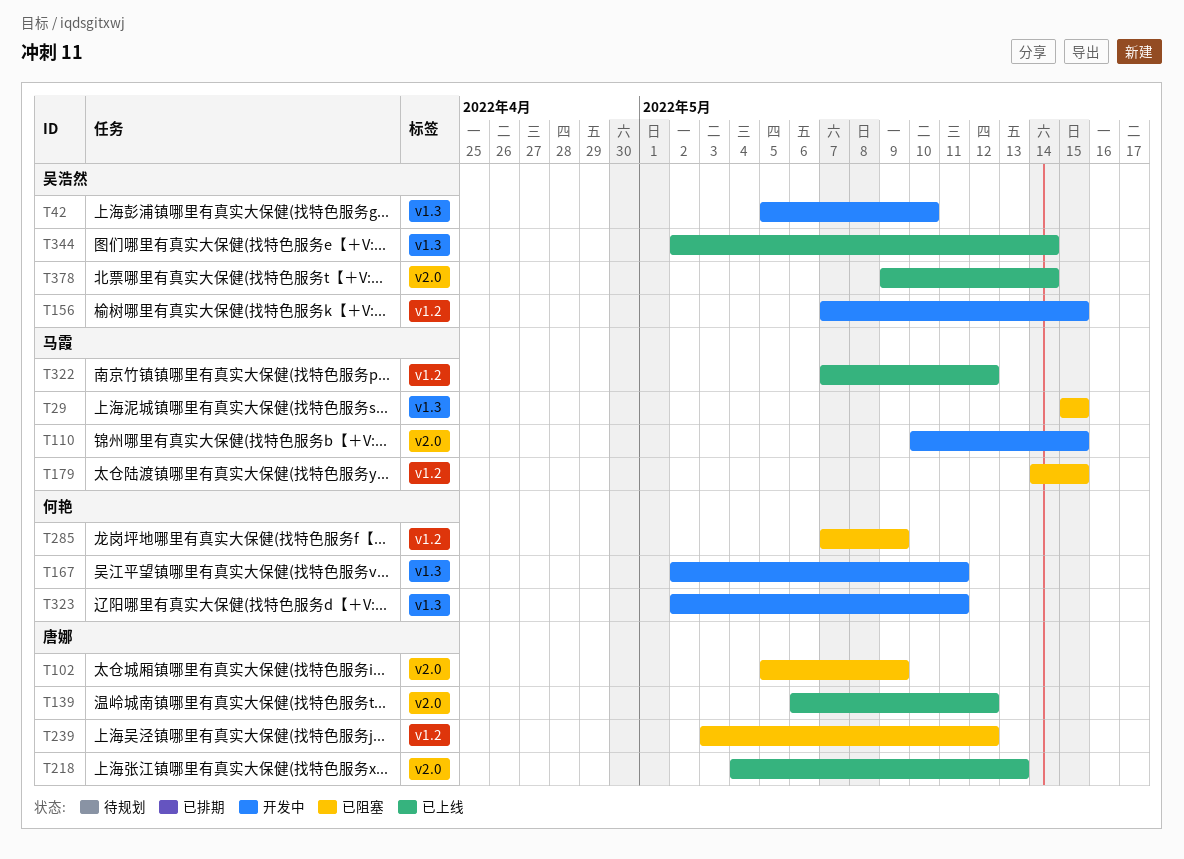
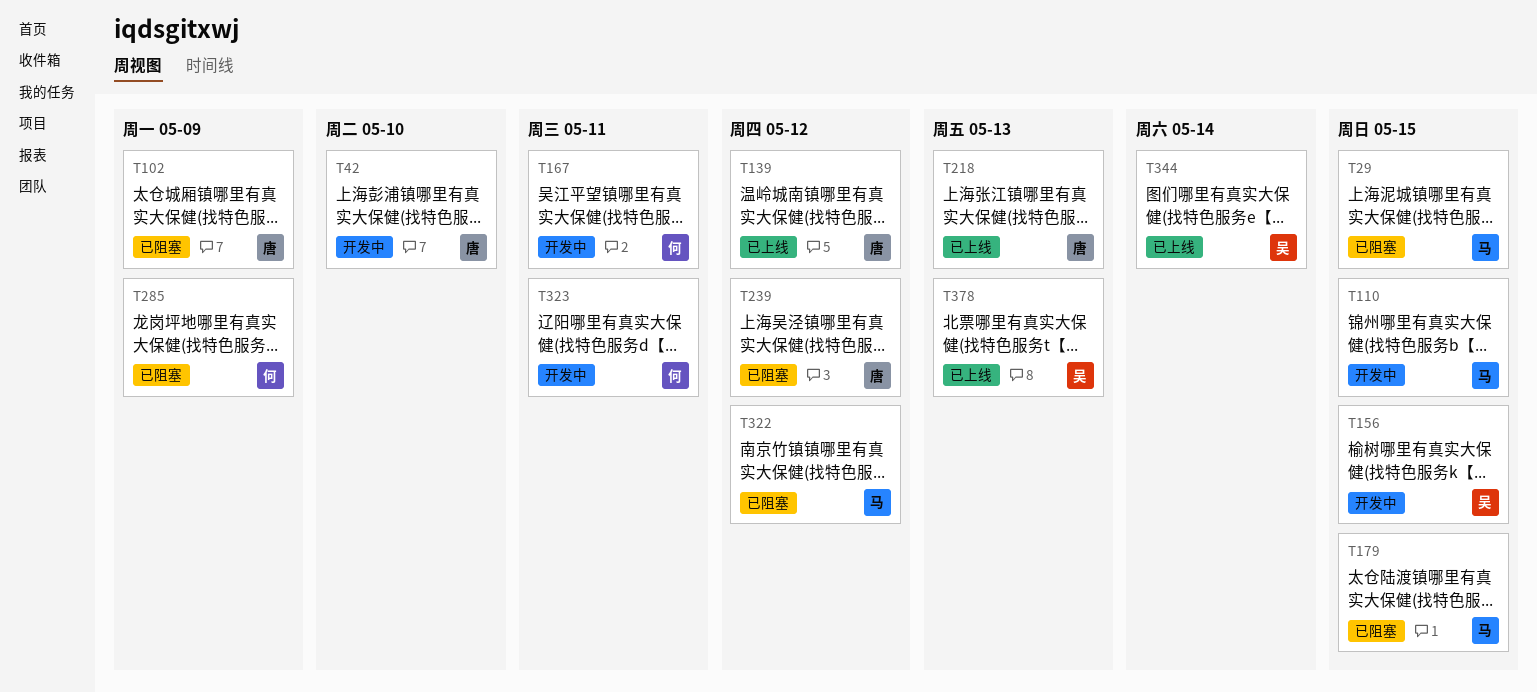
T42, owner: 吴浩然 -> 唐娜
T322, status: 已上线 -> 已阻塞
T378, due: May 14 -> May 13

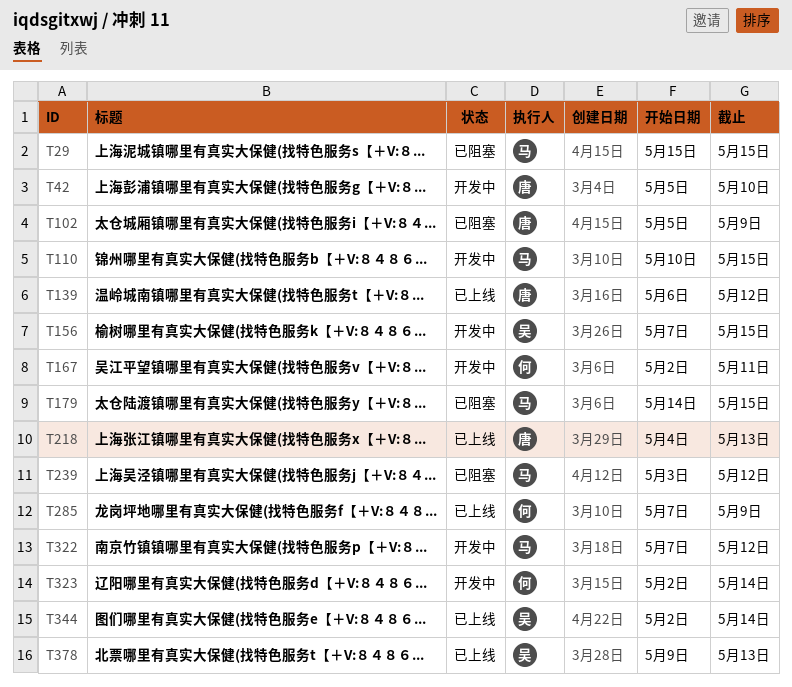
T239, owner: 唐 -> 马
T285, status: 已阻塞 -> 已上线
T322, status: 已阻塞 -> 开发中
T323, due: May 11 -> May 14

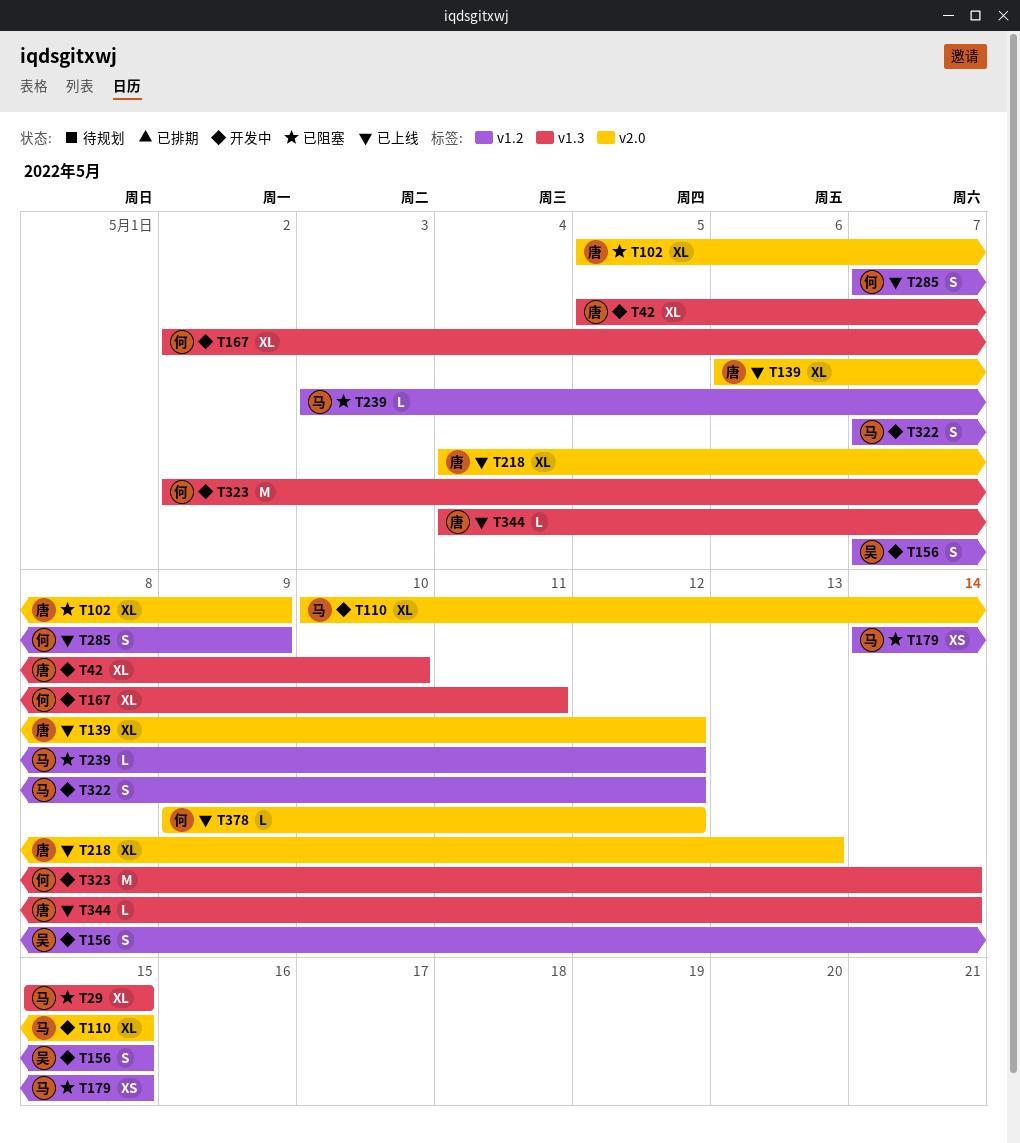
T344, owner: 吴 -> 唐
T344, start: May 2 -> May 4
T378, owner: 吴 -> 何
T378, due: May 13 -> May 12

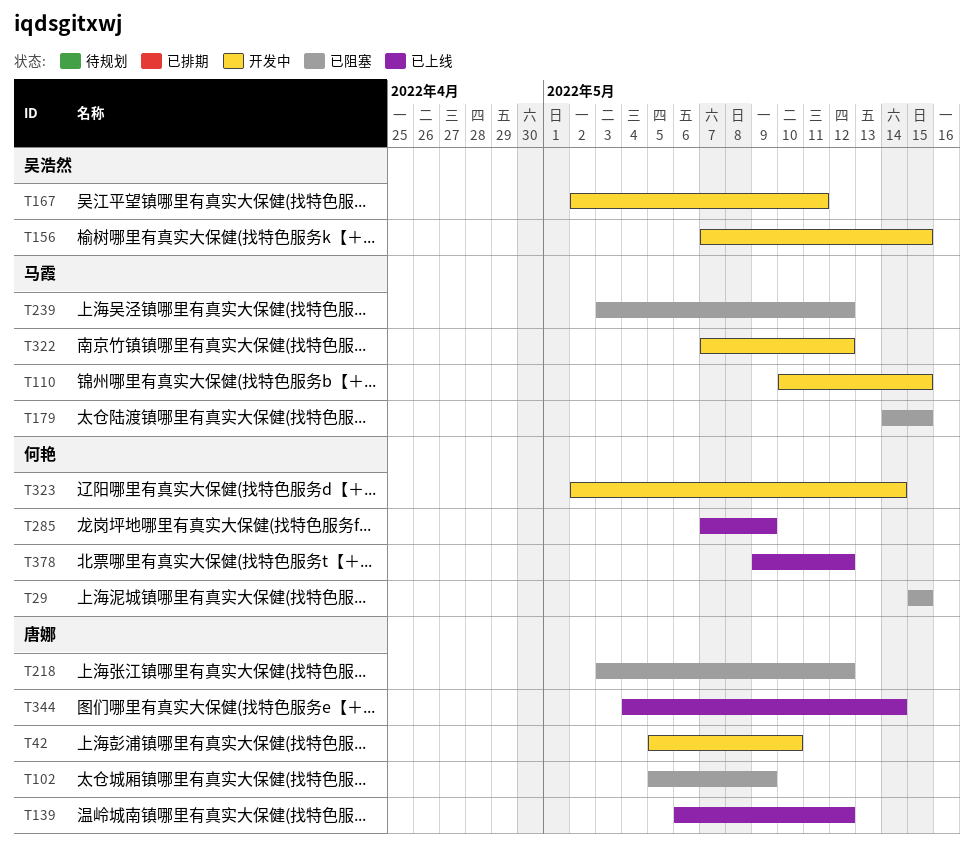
T29, owner: 马霞 -> 何艳
T167, owner: 何艳 -> 吴浩然
T218, status: 已上线 -> 已阻塞
T218, start: May 4 -> May 3
T218, due: May 13 -> May 12

